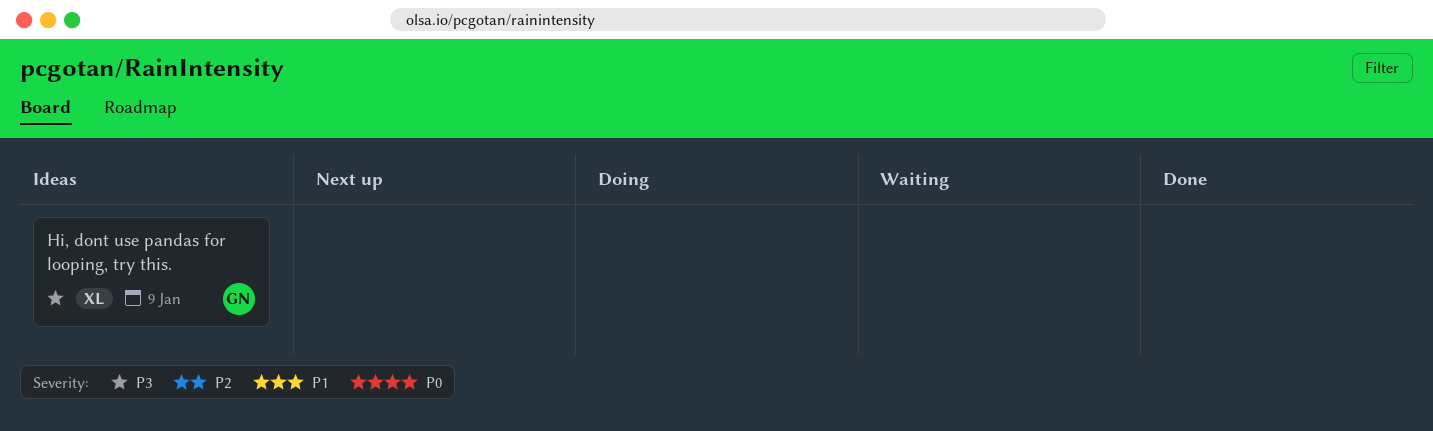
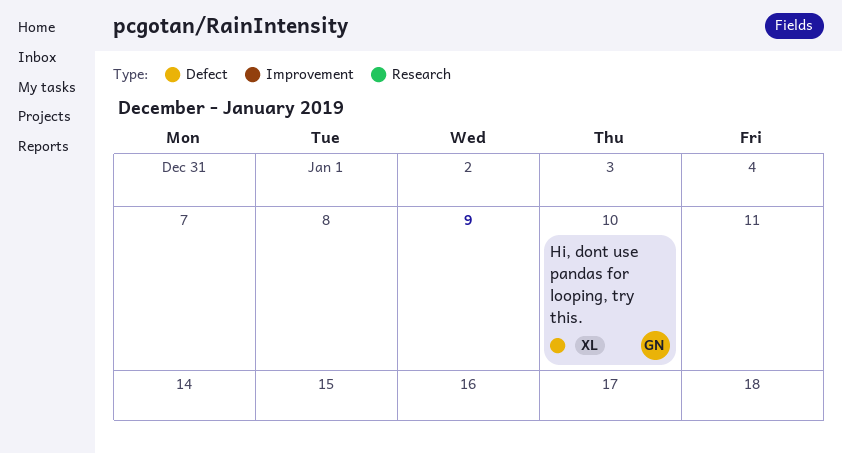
Hi, dont use pandas for looping, try this., due: Jan 9 -> Jan 10

